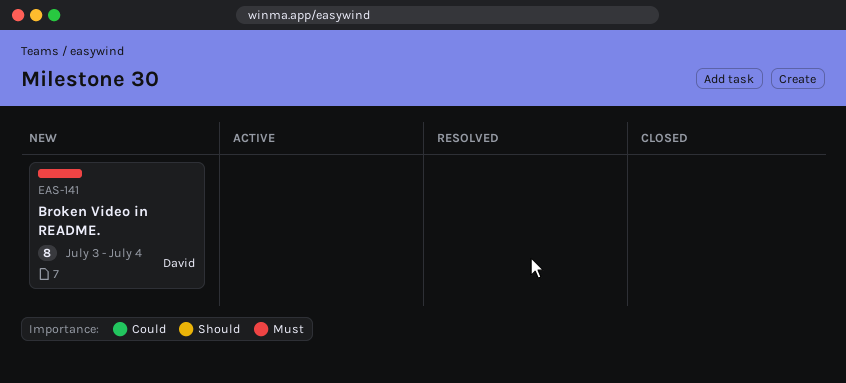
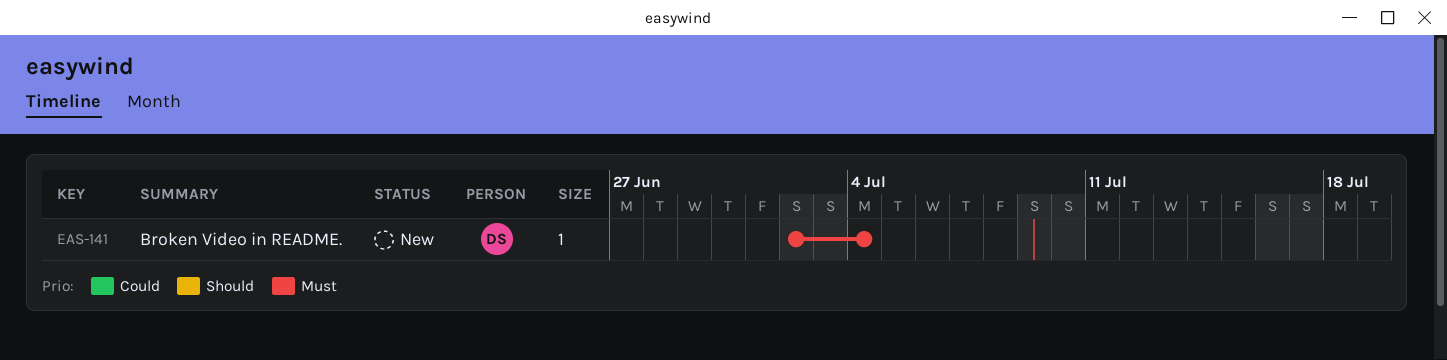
EAS-141, estimate: 8 -> 1
EAS-141, start: Jul 3 -> Jul 2

